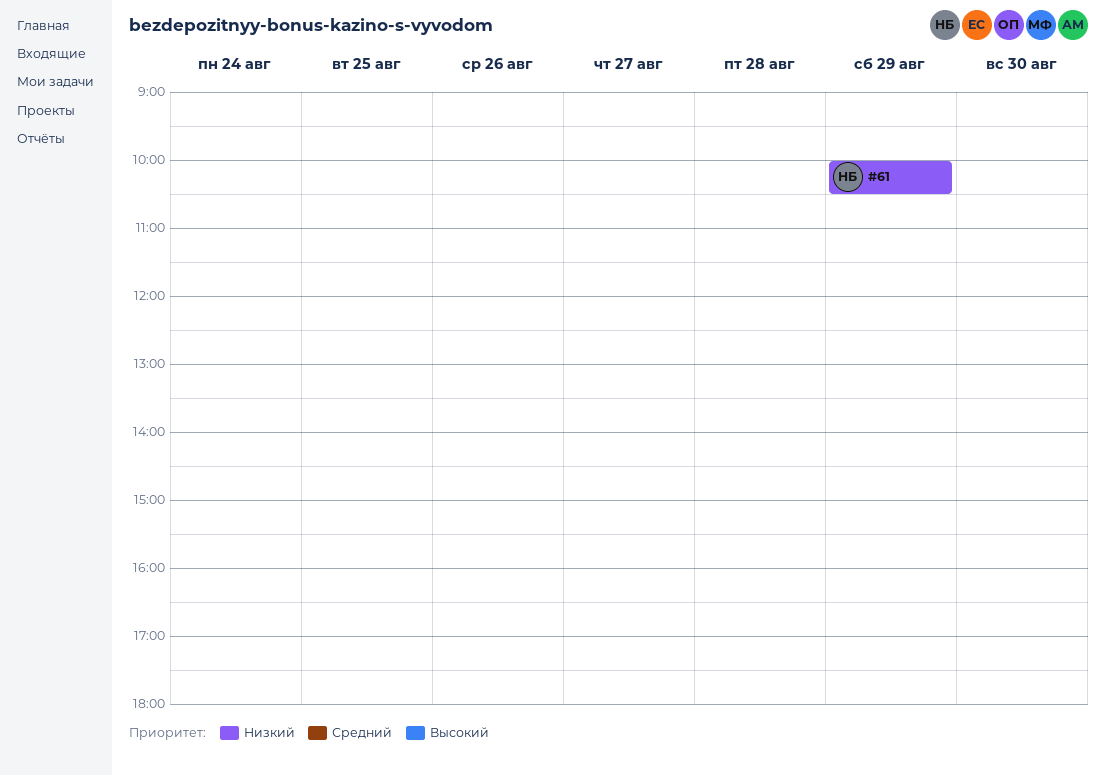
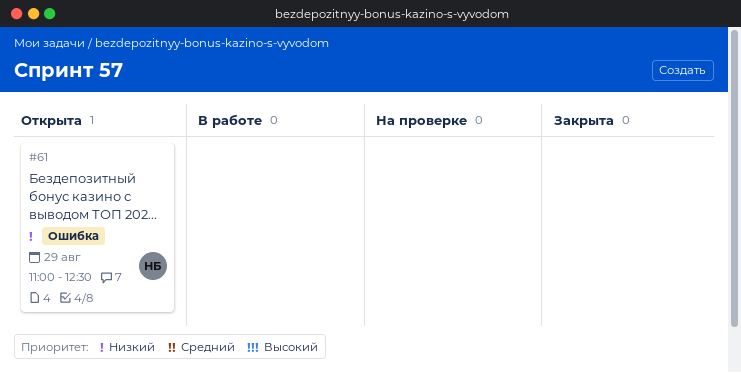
#61, begins: 10:00 -> 11:00
#61, ends: 10:30 -> 12:30

